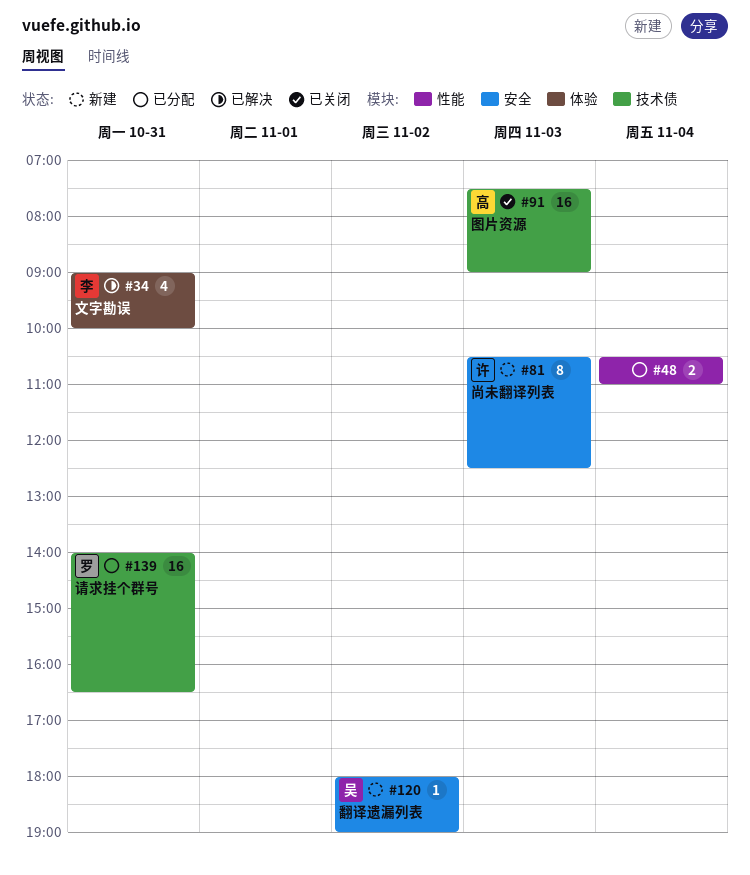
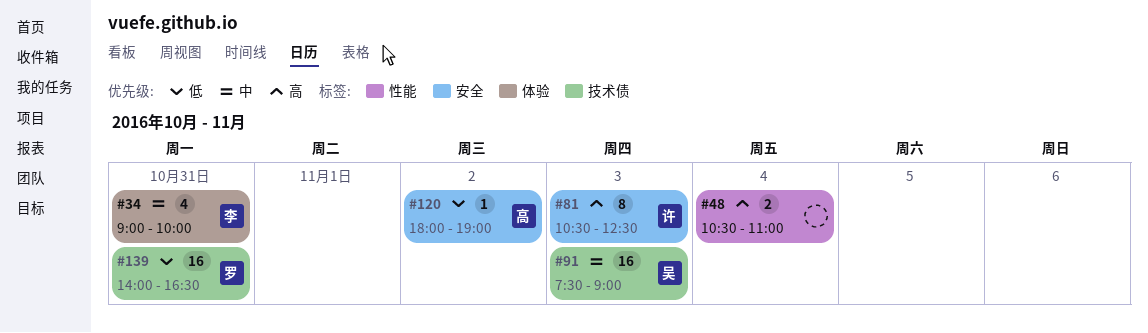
#91, owner: 高 -> 吴
#120, owner: 吴 -> 高

